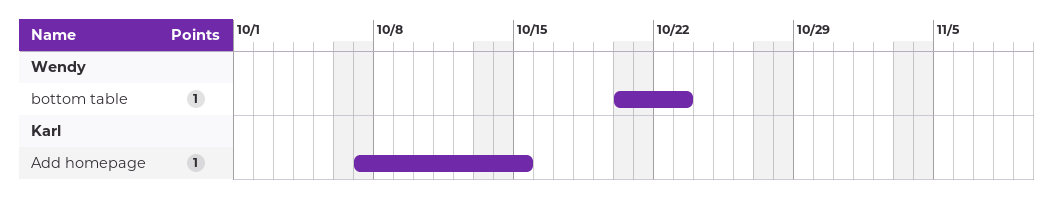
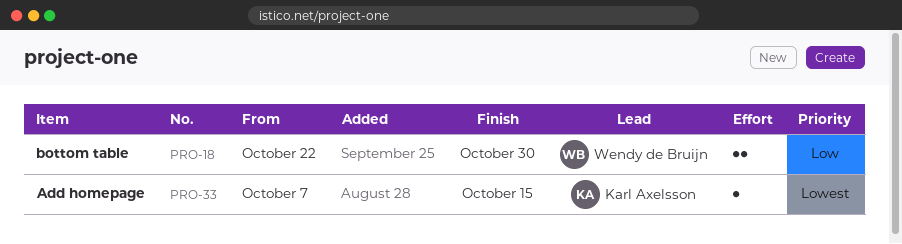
bottom table, estimate: 1 -> 2
bottom table, start: Oct 20 -> Oct 22
bottom table, due: Oct 23 -> Oct 30

